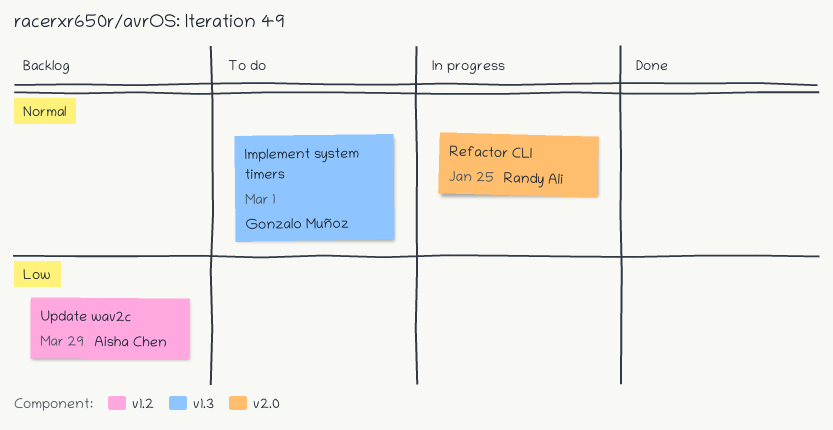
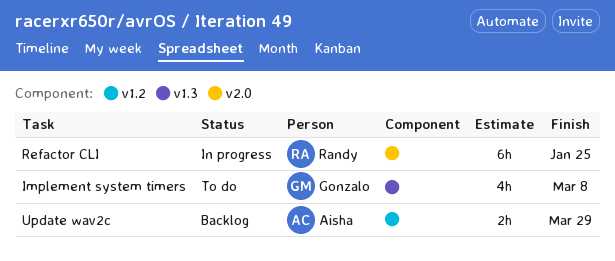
Implement system timers, due: Mar 1 -> Mar 8

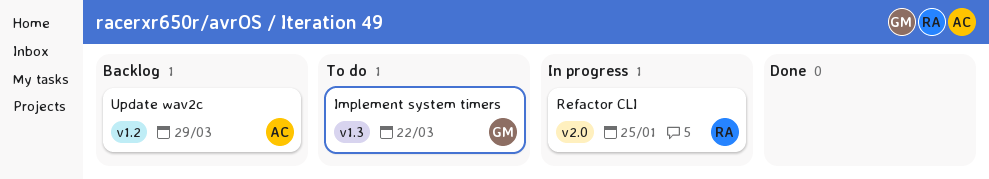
Implement system timers, due: Mar 8 -> Mar 22

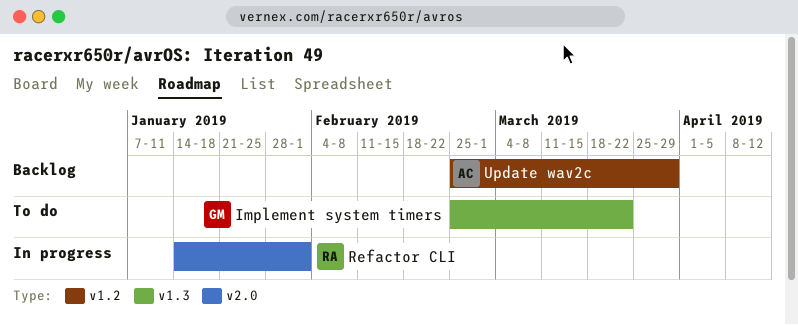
Refactor CLI, due: Jan 25 -> Feb 1

